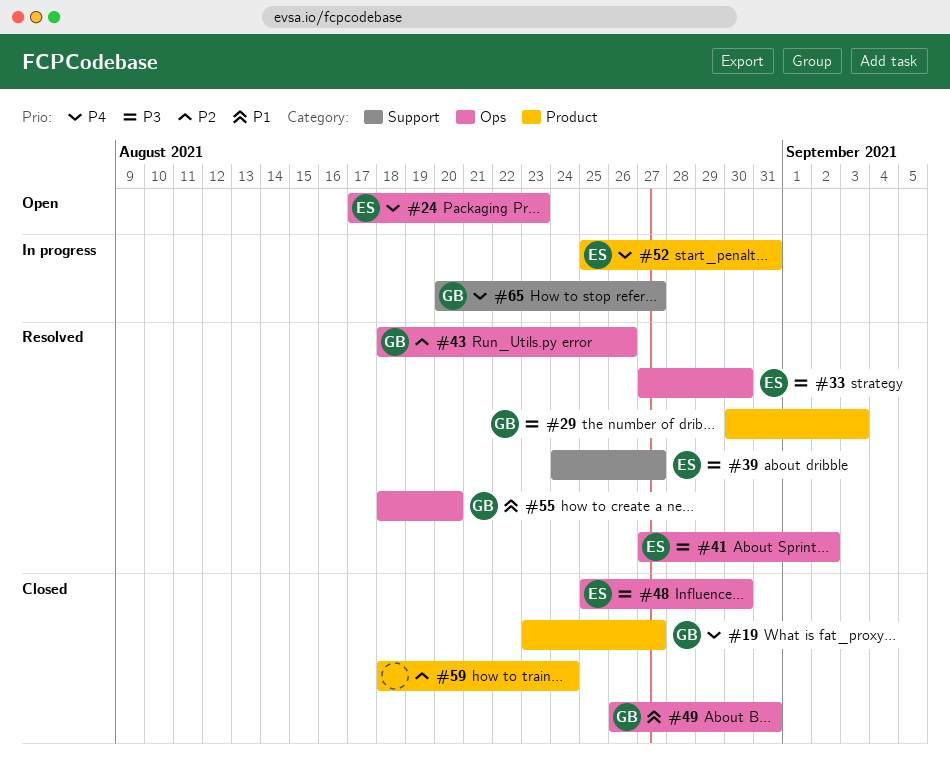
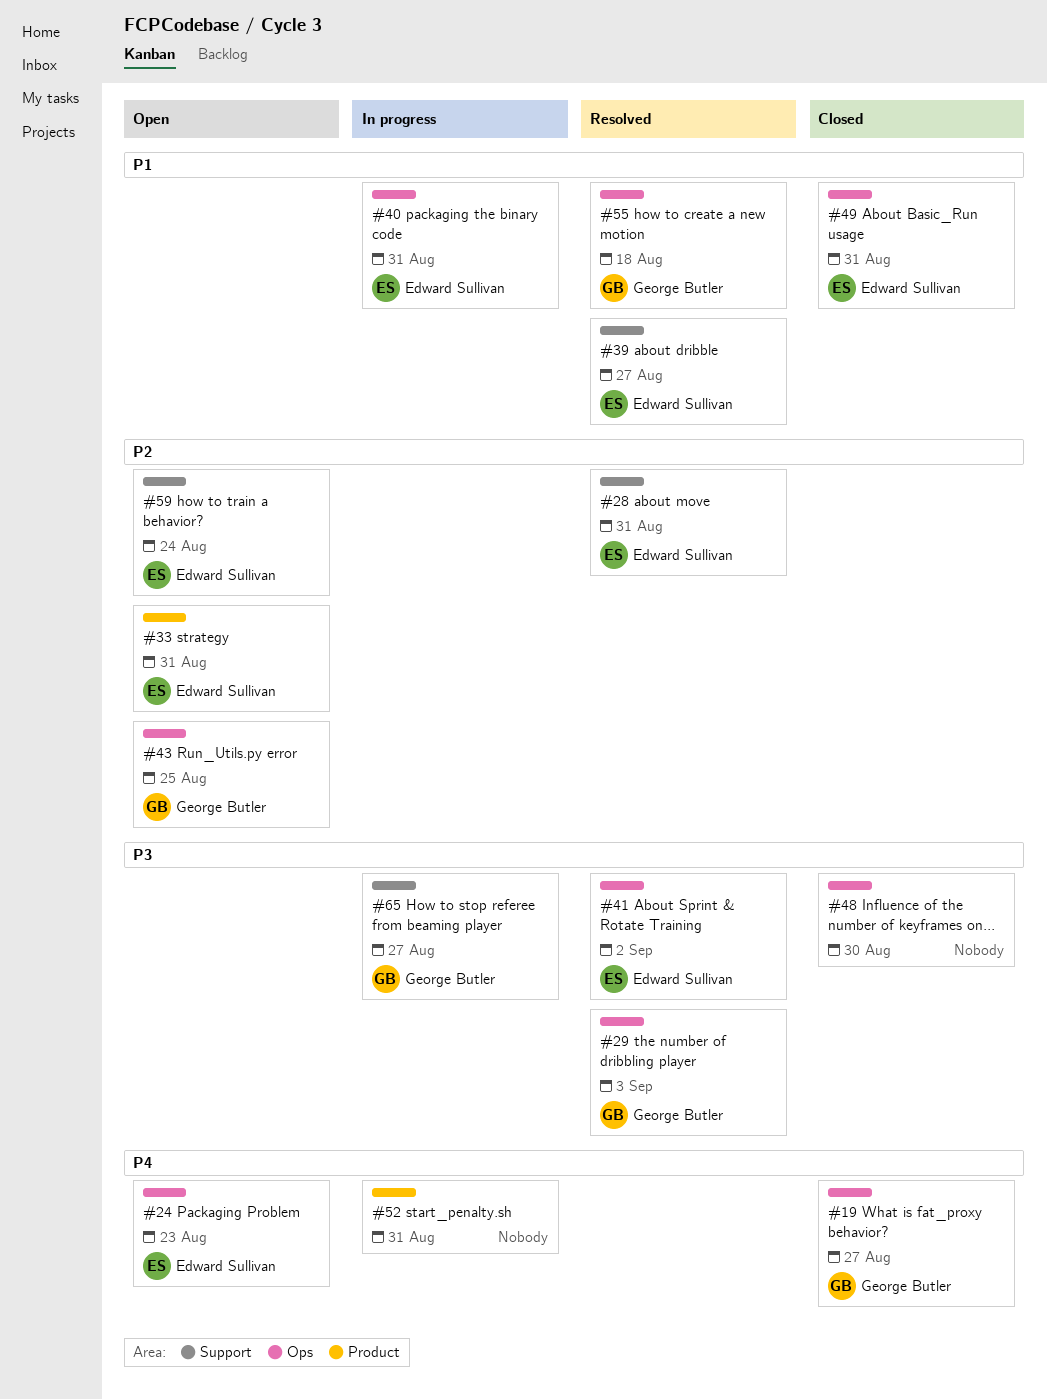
#19, label: Product -> Ops
#28: none -> present
#29, label: Product -> Ops
#33, status: Resolved -> Open
#33, priority: P3 -> P2
#33, label: Ops -> Product
#33, due: Aug 30 -> Aug 31
#39, priority: P3 -> P1
#40: none -> present
#43, status: Resolved -> Open
#43, due: Aug 26 -> Aug 25
#48, owner: Edward Sullivan -> none
#49, owner: George Butler -> Edward Sullivan
#52, owner: Edward Sullivan -> none
#55, due: Aug 20 -> Aug 18
#59, status: Closed -> Open
#59, owner: none -> Edward Sullivan
#59, label: Product -> Support
#65, priority: P4 -> P3

